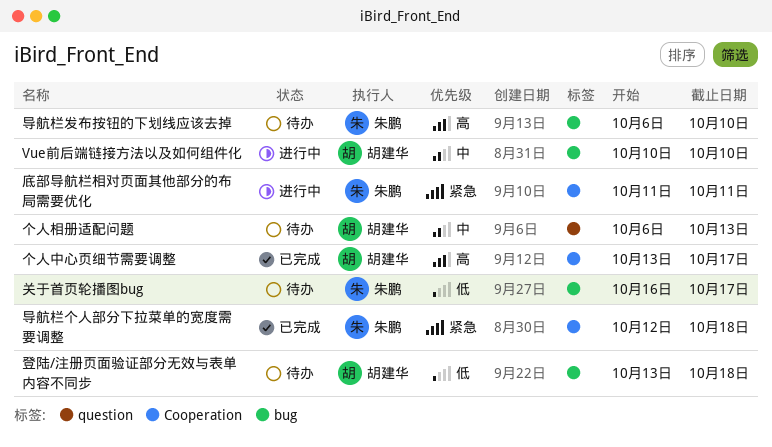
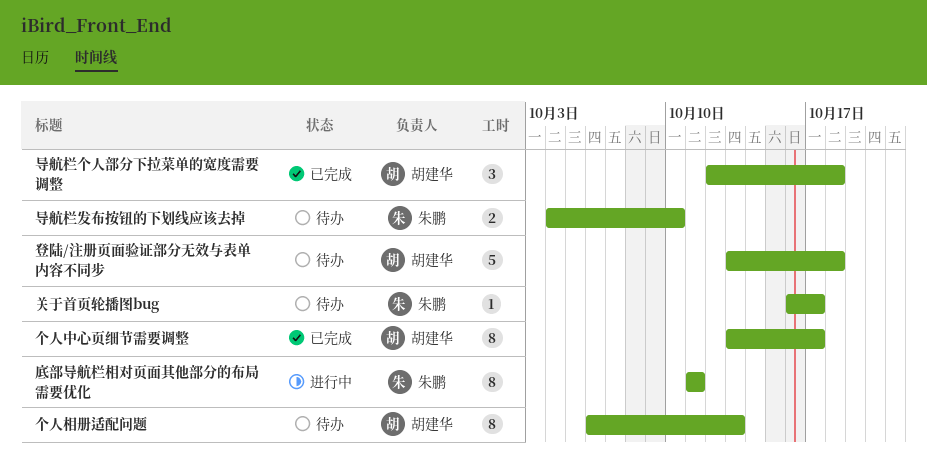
Vue前后端链接方法以及如何组件化: present -> none
导航栏个人部分下拉菜单的宽度需要调整, owner: 朱鹏 -> 胡建华
导航栏发布按钮的下划线应该去掉, start: Oct 6 -> Oct 4

